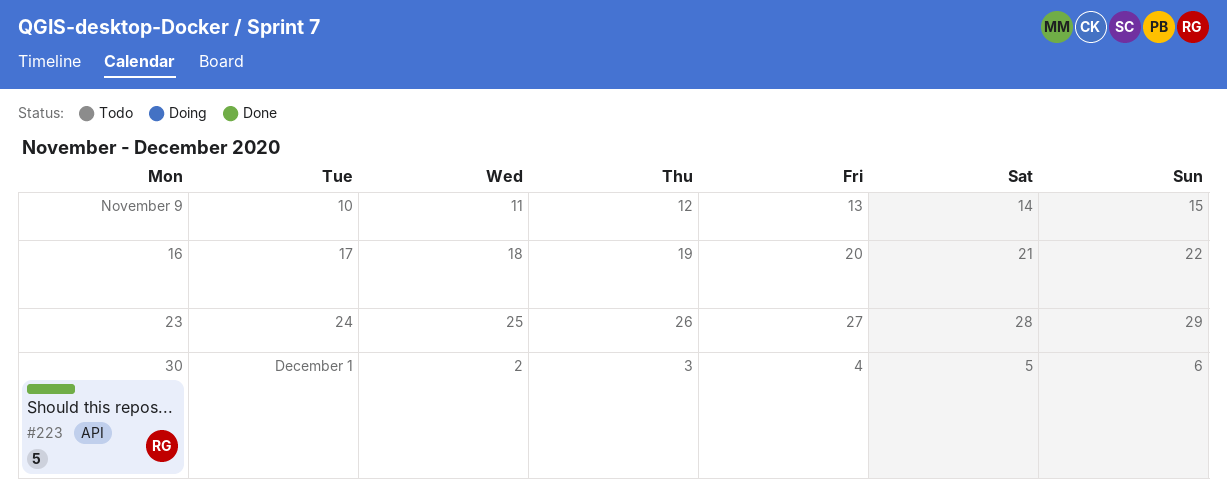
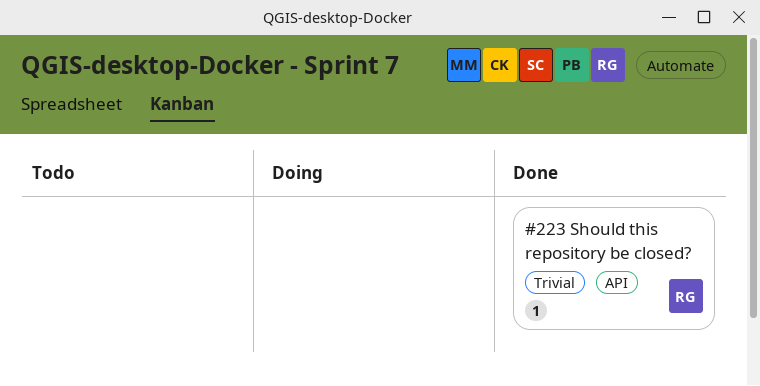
#223, estimate: 5 -> 1

